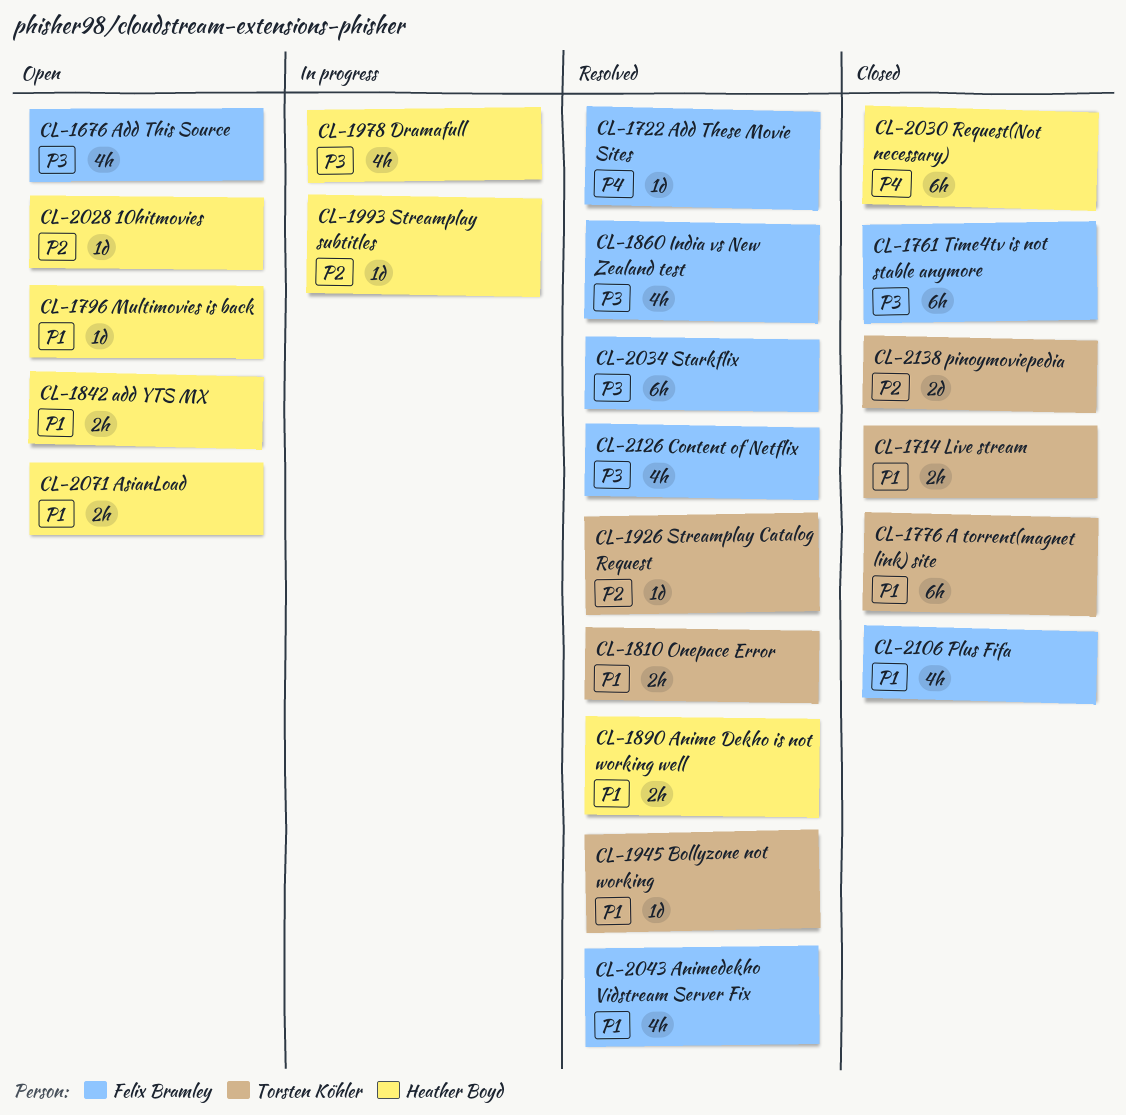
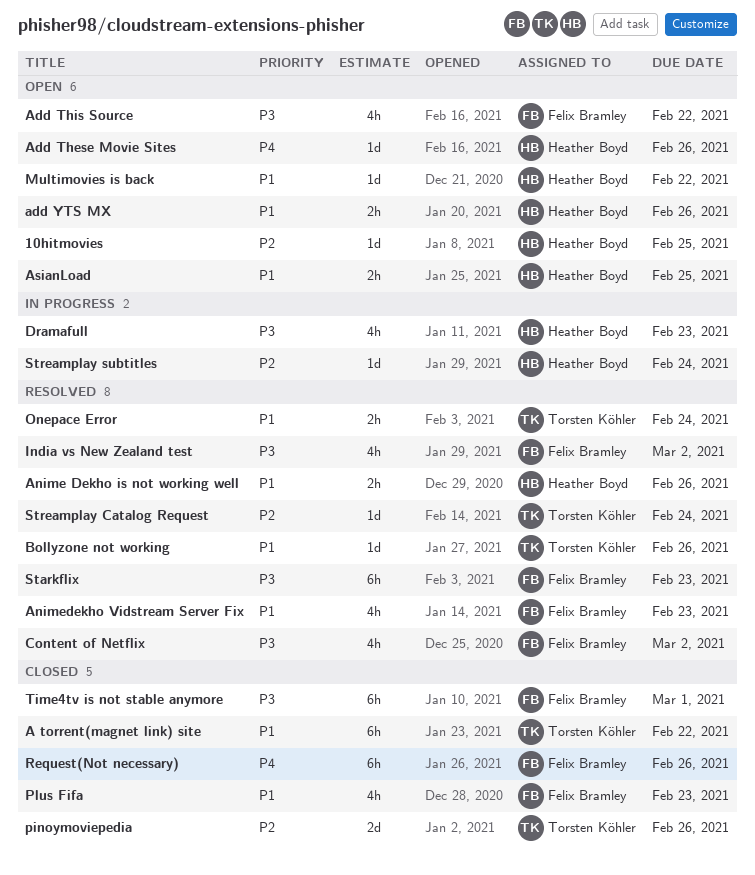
Add These Movie Sites, status: Resolved -> Open
Add These Movie Sites, owner: Felix Bramley -> Heather Boyd
Live stream: present -> none
Request(Not necessary), owner: Heather Boyd -> Felix Bramley

